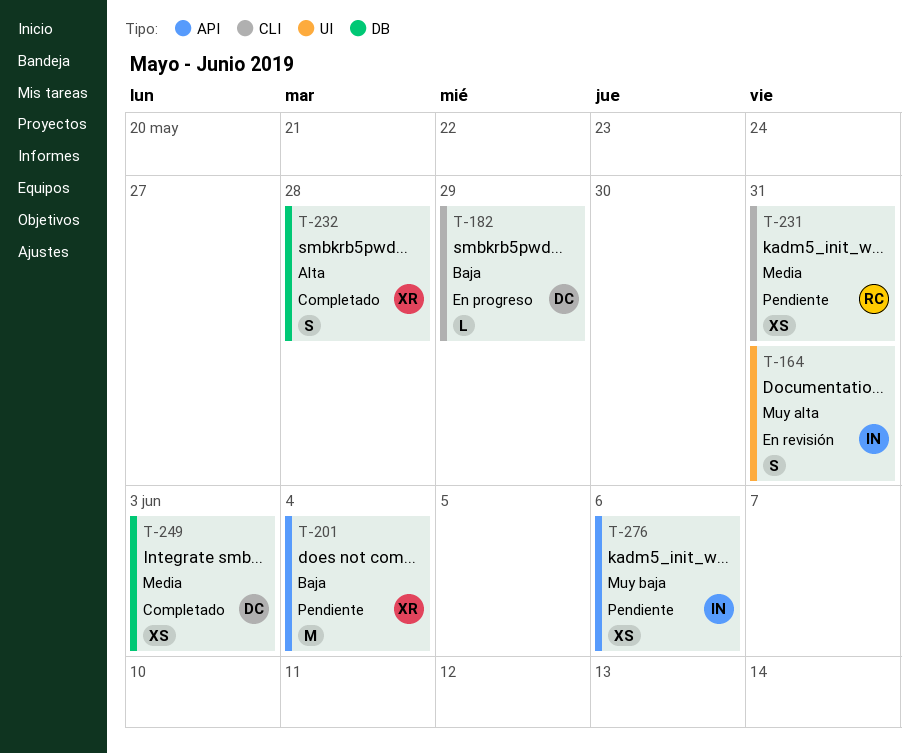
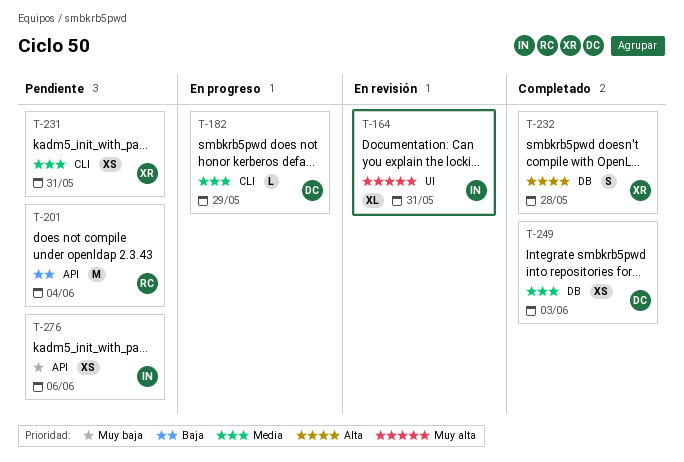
T-164, estimate: S -> XL
T-182, priority: Baja -> Media
T-201, owner: XR -> RC
T-231, owner: RC -> XR

